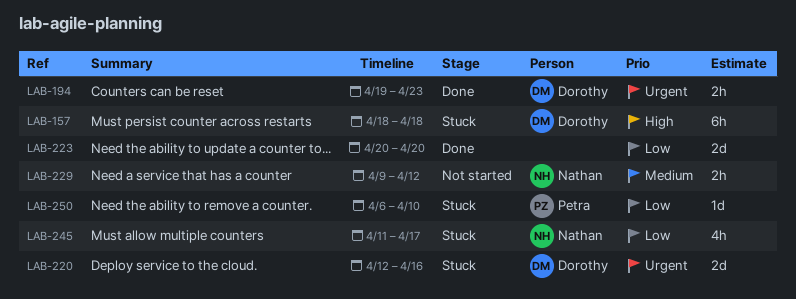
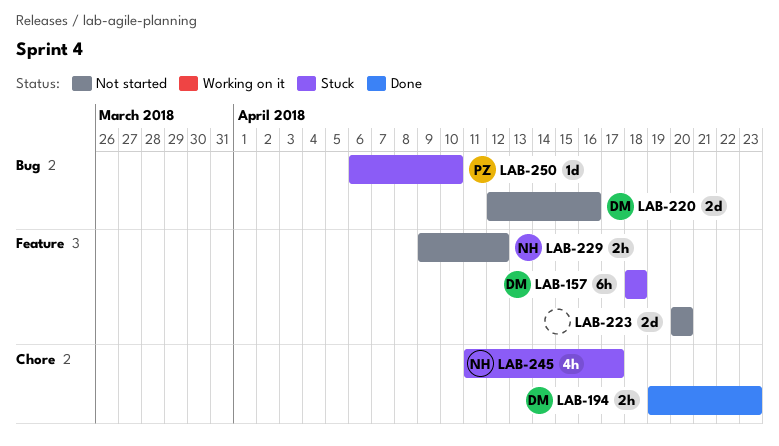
LAB-220, status: Stuck -> Not started
LAB-223, status: Done -> Not started

